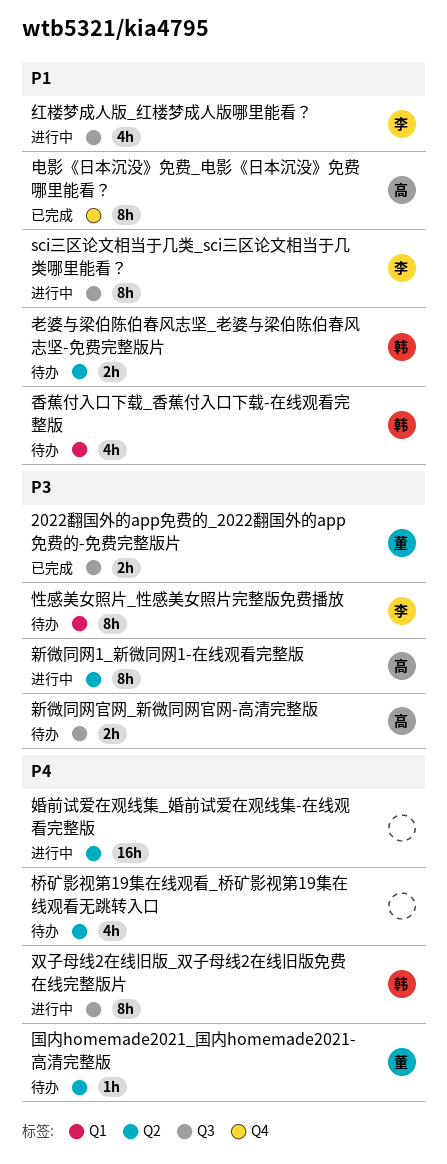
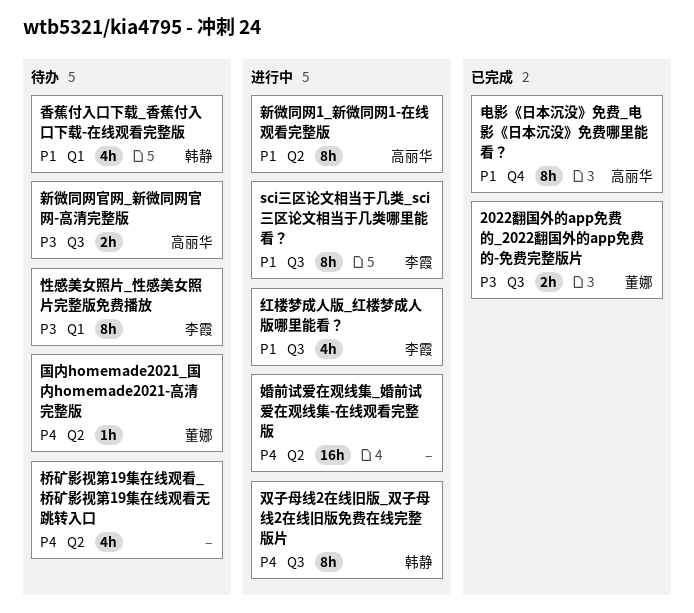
新微同网1_新微同网1-在线观看完整版, priority: P3 -> P1
老婆与梁伯陈伯春风志坚_老婆与梁伯陈伯春风志坚-免费完整版片: present -> none

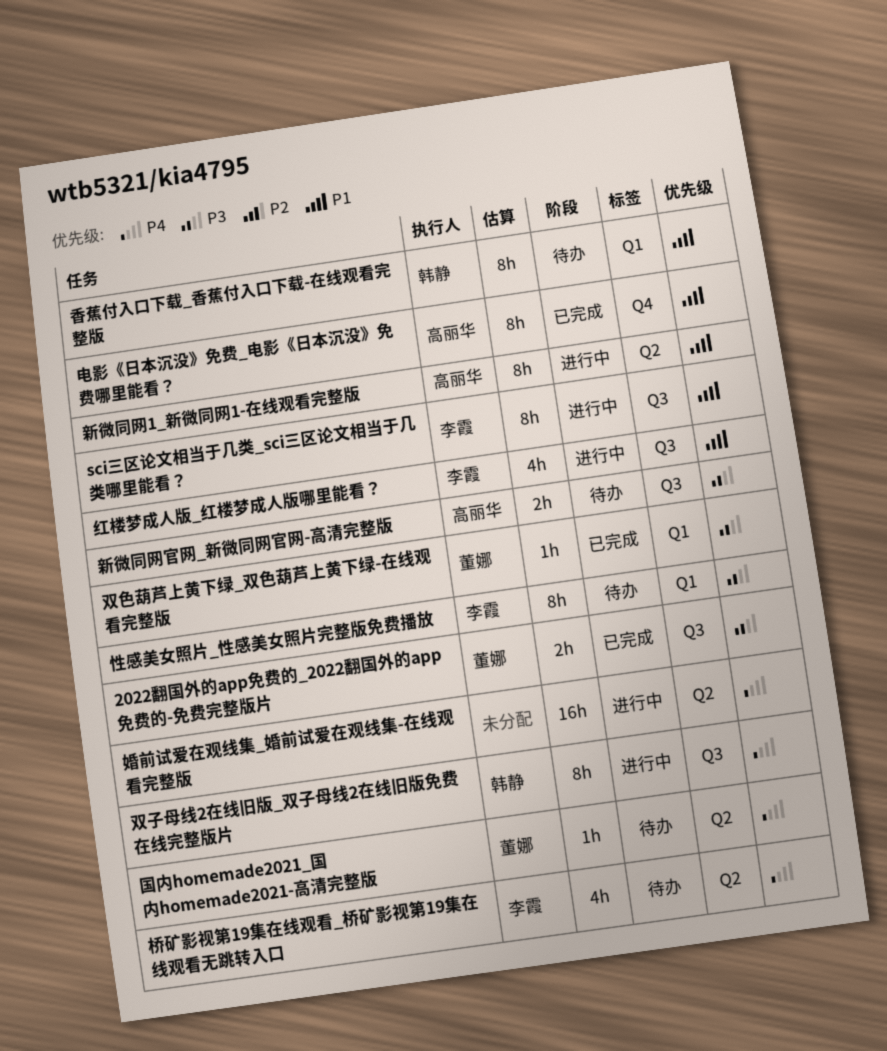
双色葫芦上黄下绿_双色葫芦上黄下绿-在线观看完整版: none -> present
桥矿影视第19集在线观看_桥矿影视第19集在线观看无跳转入口, owner: none -> 李霞
香蕉付入口下载_香蕉付入口下载-在线观看完整版, estimate: 4h -> 8h

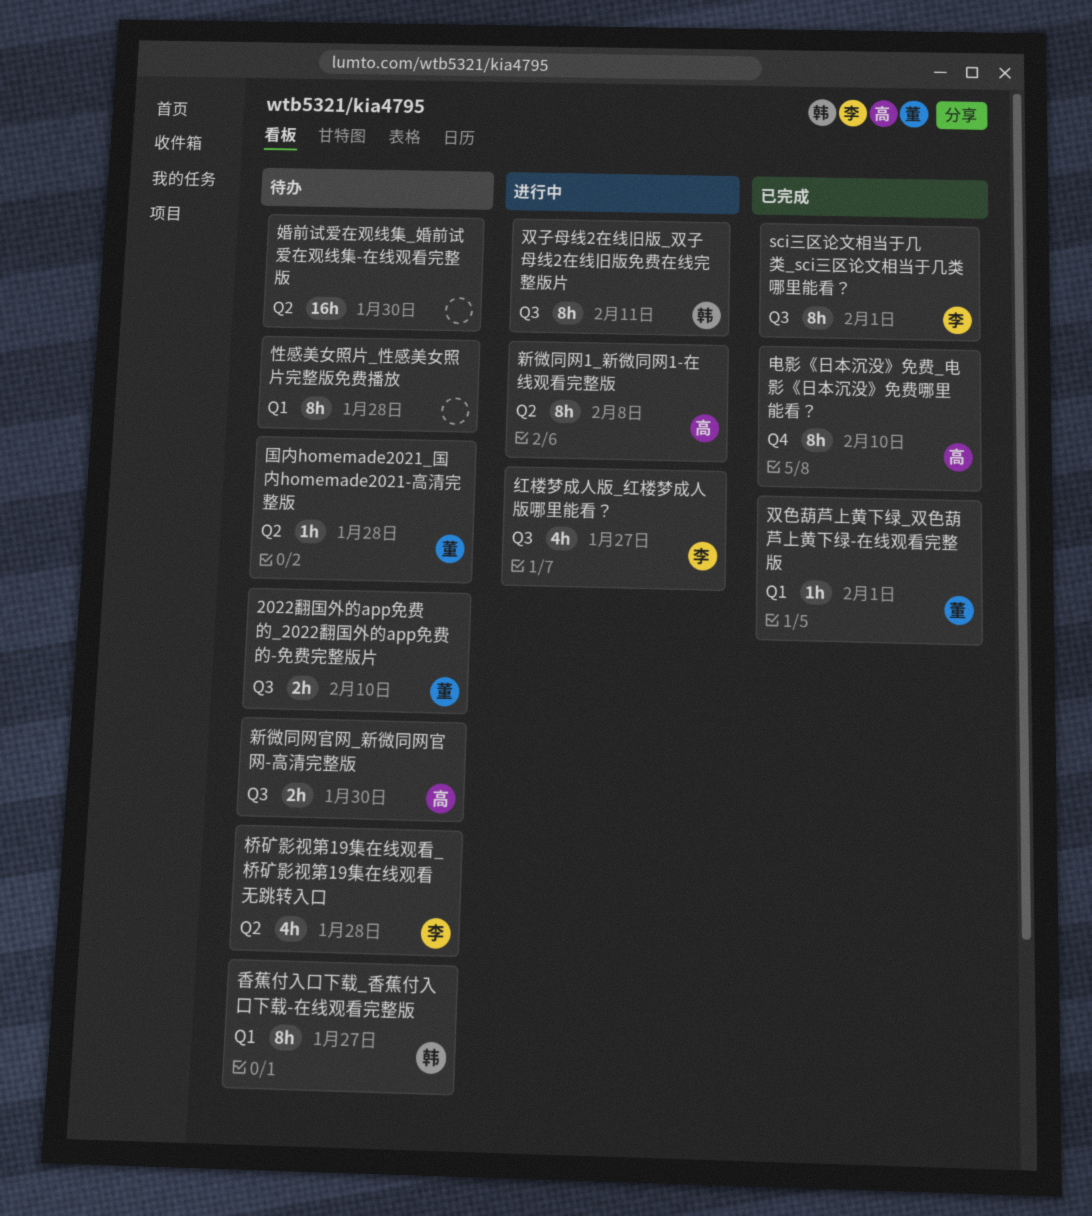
2022翻国外的app免费的_2022翻国外的app免费的-免费完整版片, status: 已完成 -> 待办
sci三区论文相当于几类_sci三区论文相当于几类哪里能看？, status: 进行中 -> 已完成
婚前试爱在观线集_婚前试爱在观线集-在线观看完整版, status: 进行中 -> 待办
性感美女照片_性感美女照片完整版免费播放, owner: 李霞 -> none

